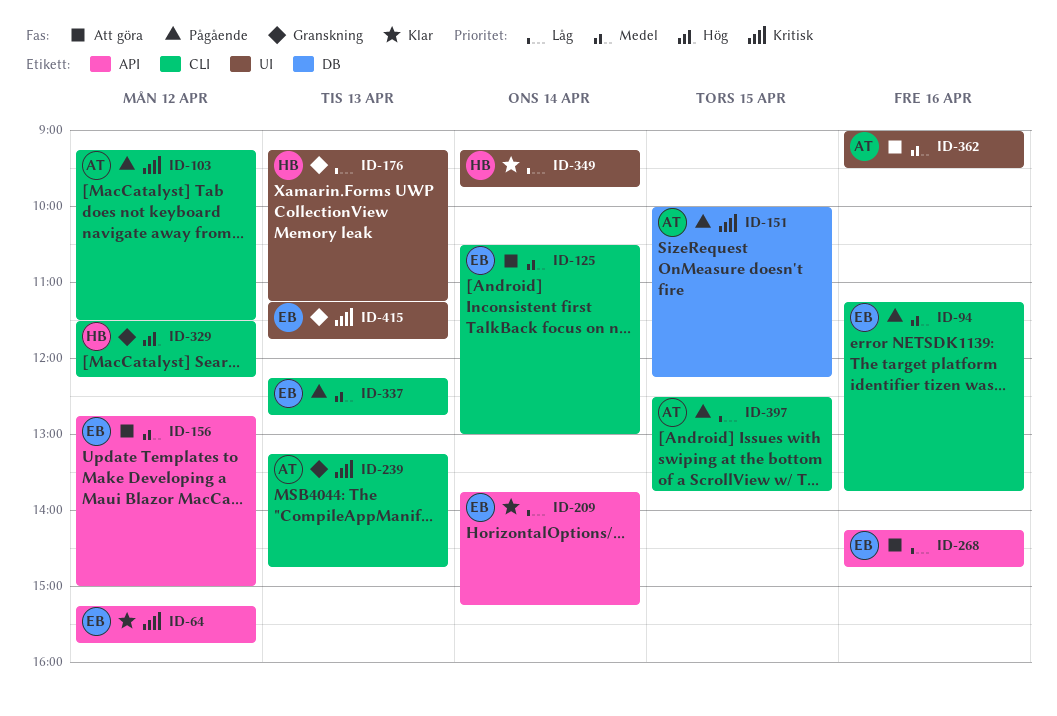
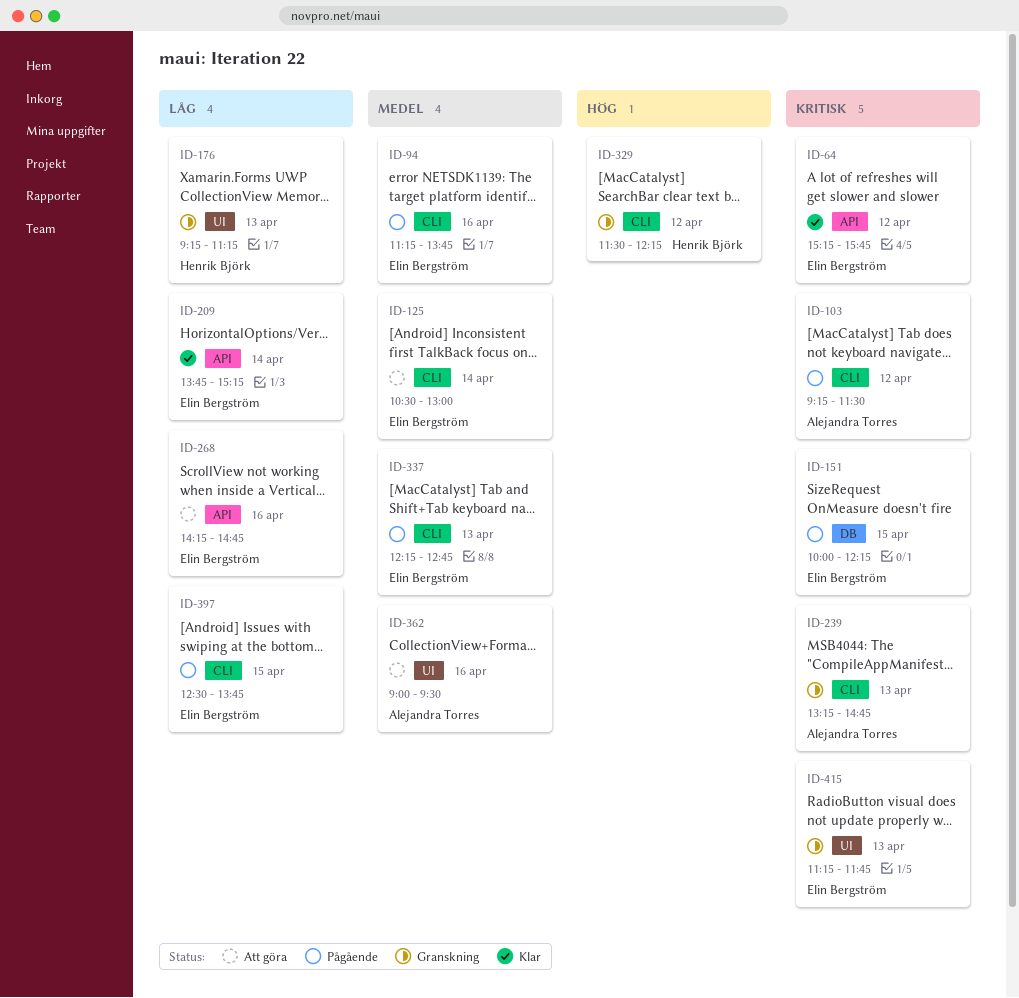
ID-151, owner: Alejandra Torres -> Elin Bergström
ID-156: present -> none
ID-349: present -> none
ID-397, owner: Alejandra Torres -> Elin Bergström

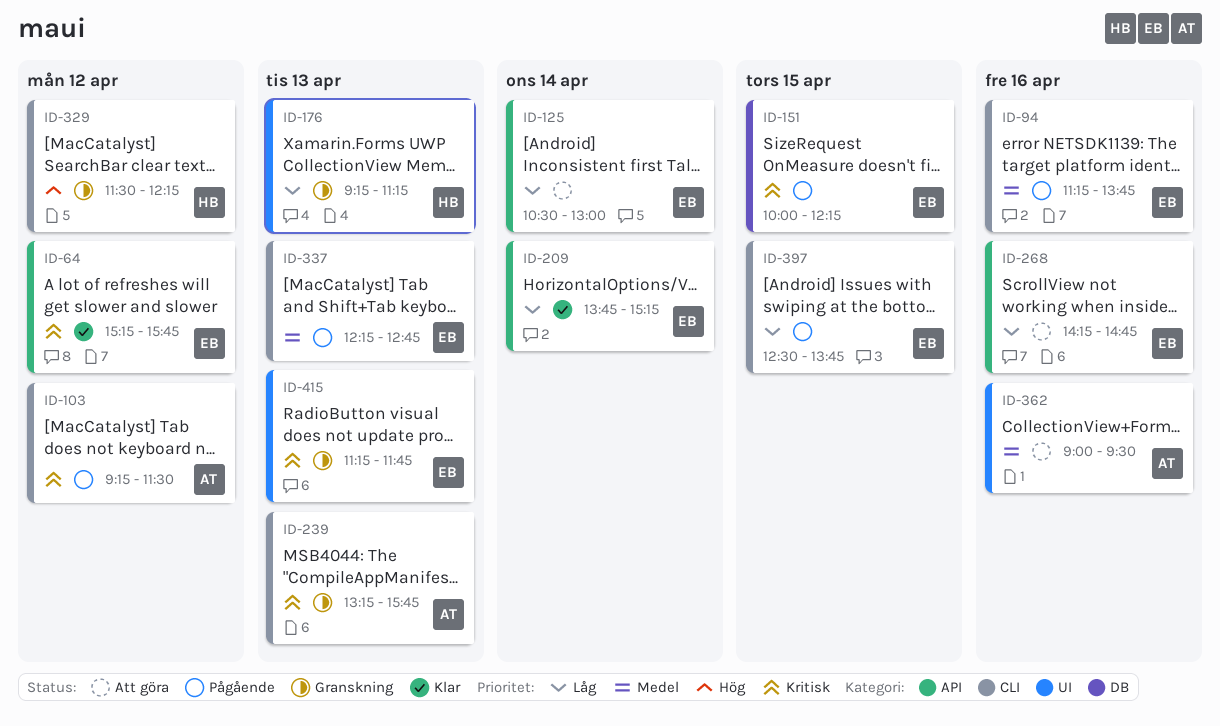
ID-125, priority: Medel -> Låg
ID-125, label: CLI -> API
ID-239, ends: 14:45 -> 15:45

